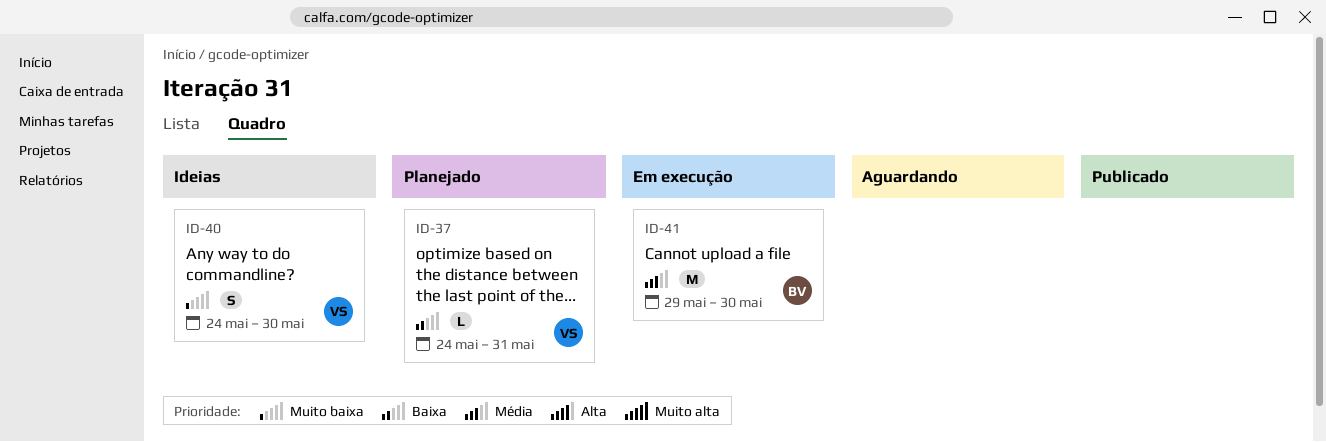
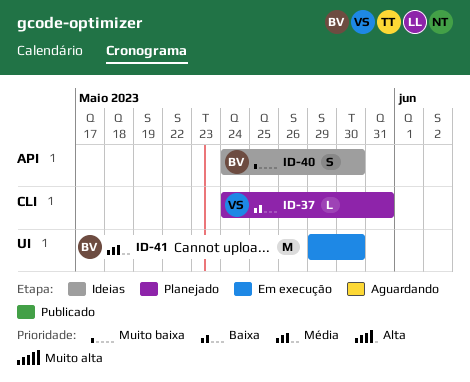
ID-40, owner: VS -> BV

